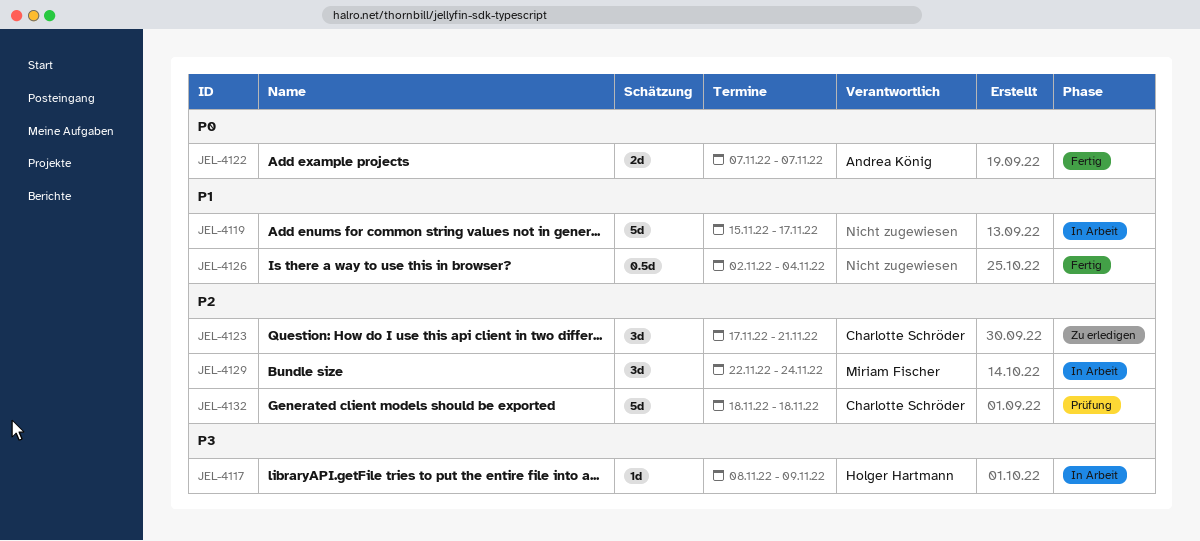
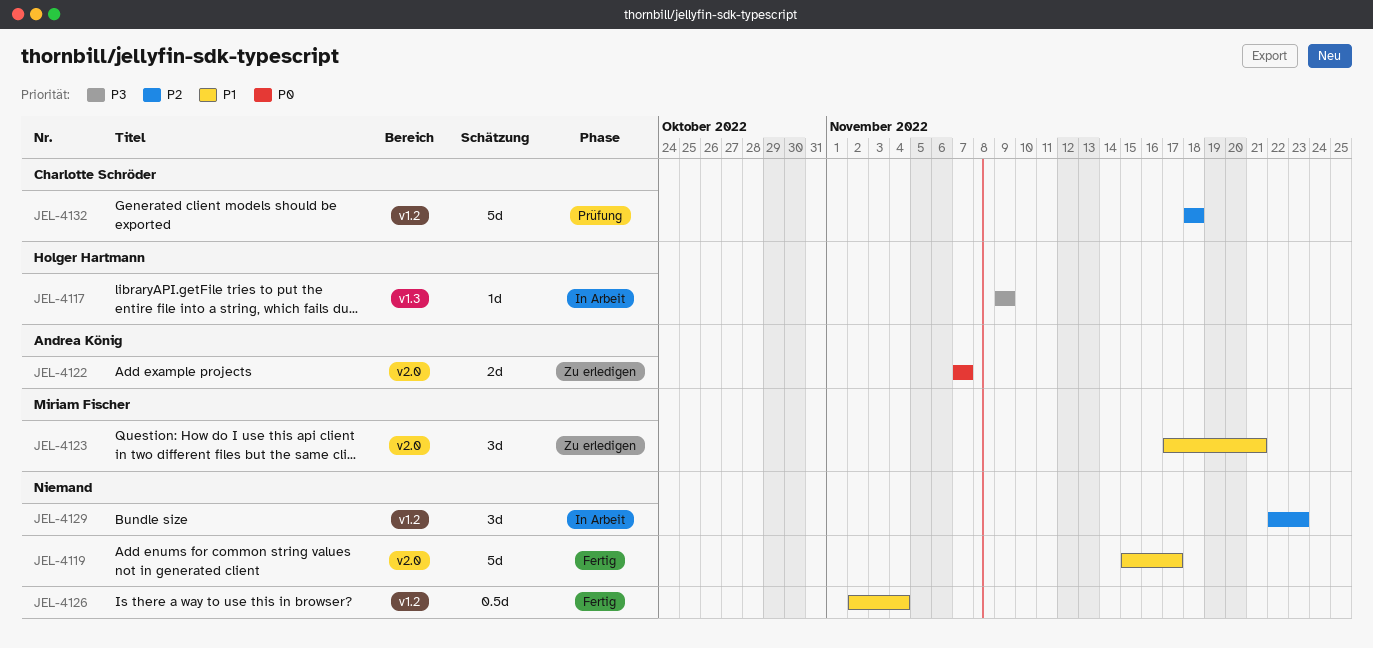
JEL-4117, start: Nov 8 -> Nov 9
JEL-4119, status: In Arbeit -> Fertig
JEL-4122, status: Fertig -> Zu erledigen
JEL-4123, owner: Charlotte Schröder -> Miriam Fischer
JEL-4123, priority: P2 -> P1
JEL-4129, owner: Miriam Fischer -> none
JEL-4129, due: Nov 24 -> Nov 23

